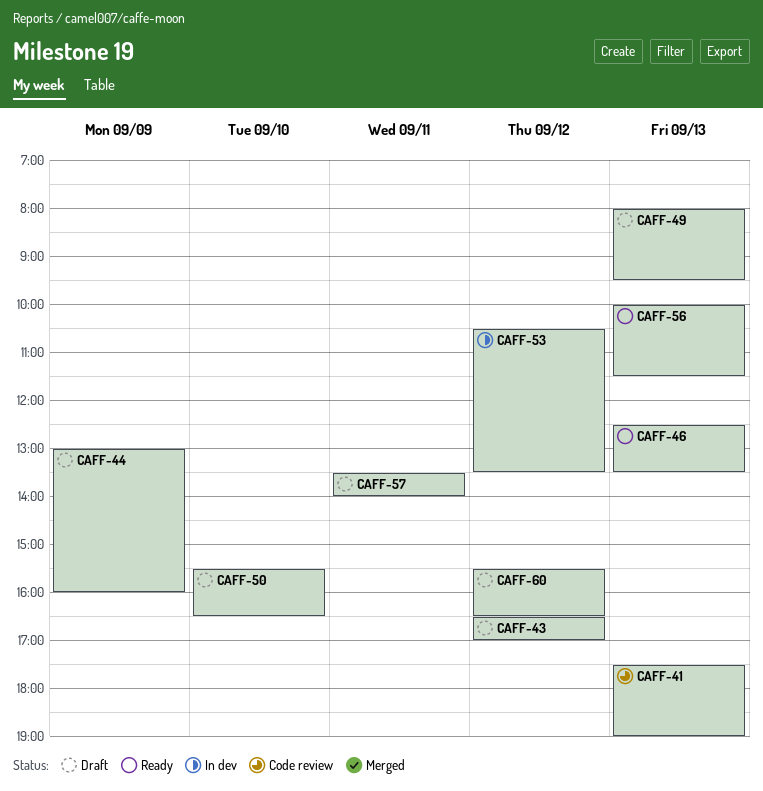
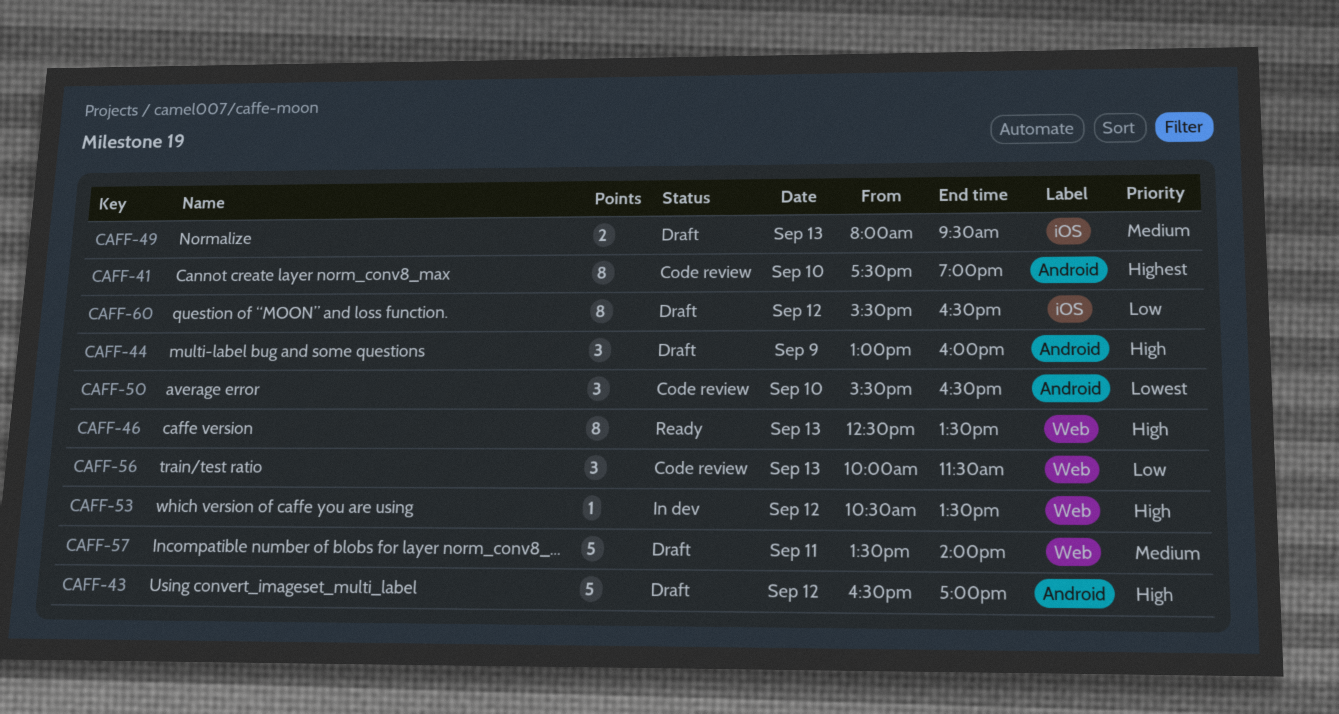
CAFF-41, day: Sep 13 -> Sep 10
CAFF-50, status: Draft -> Code review
CAFF-56, status: Ready -> Code review

